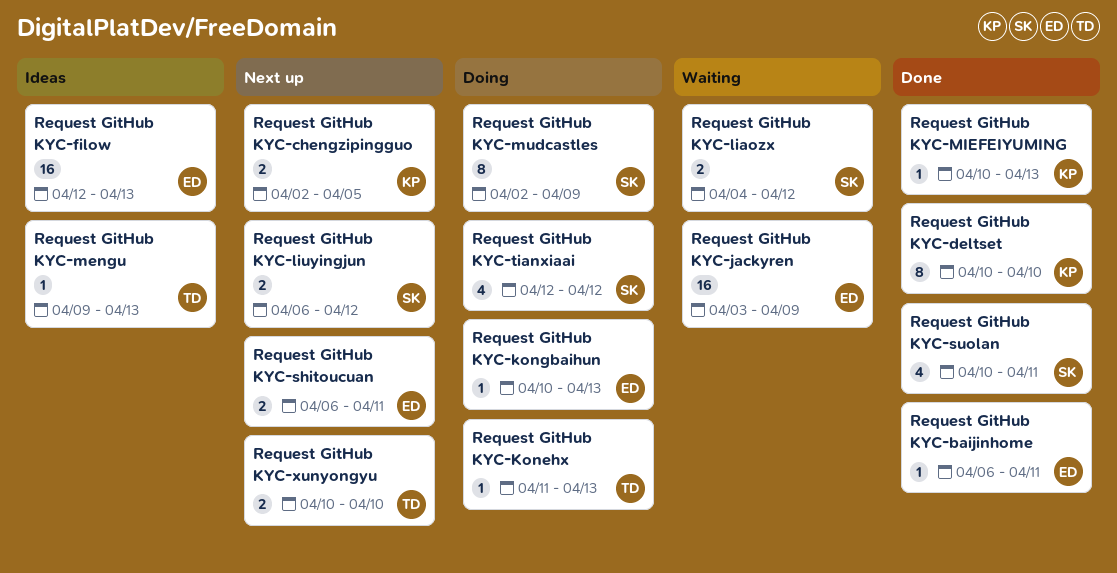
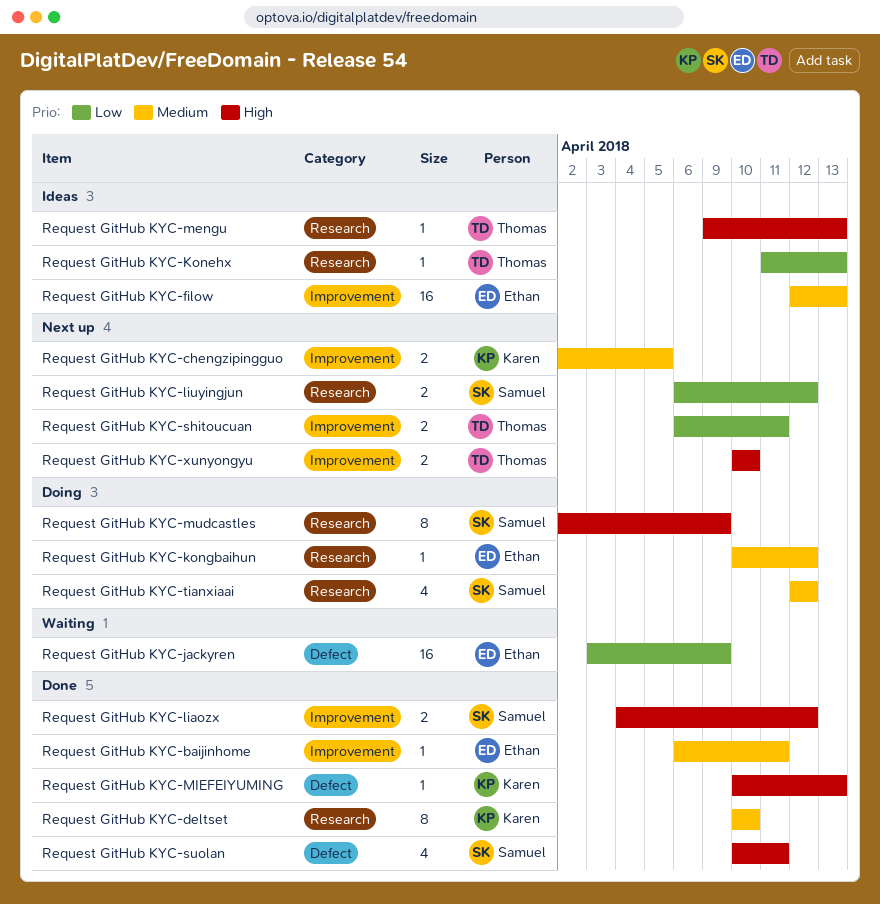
Request GitHub KYC-Konehx, status: Doing -> Ideas
Request GitHub KYC-kongbaihun, due: Apr 13 -> Apr 12
Request GitHub KYC-liaozx, status: Waiting -> Done
Request GitHub KYC-shitoucuan, owner: Ethan -> Thomas

